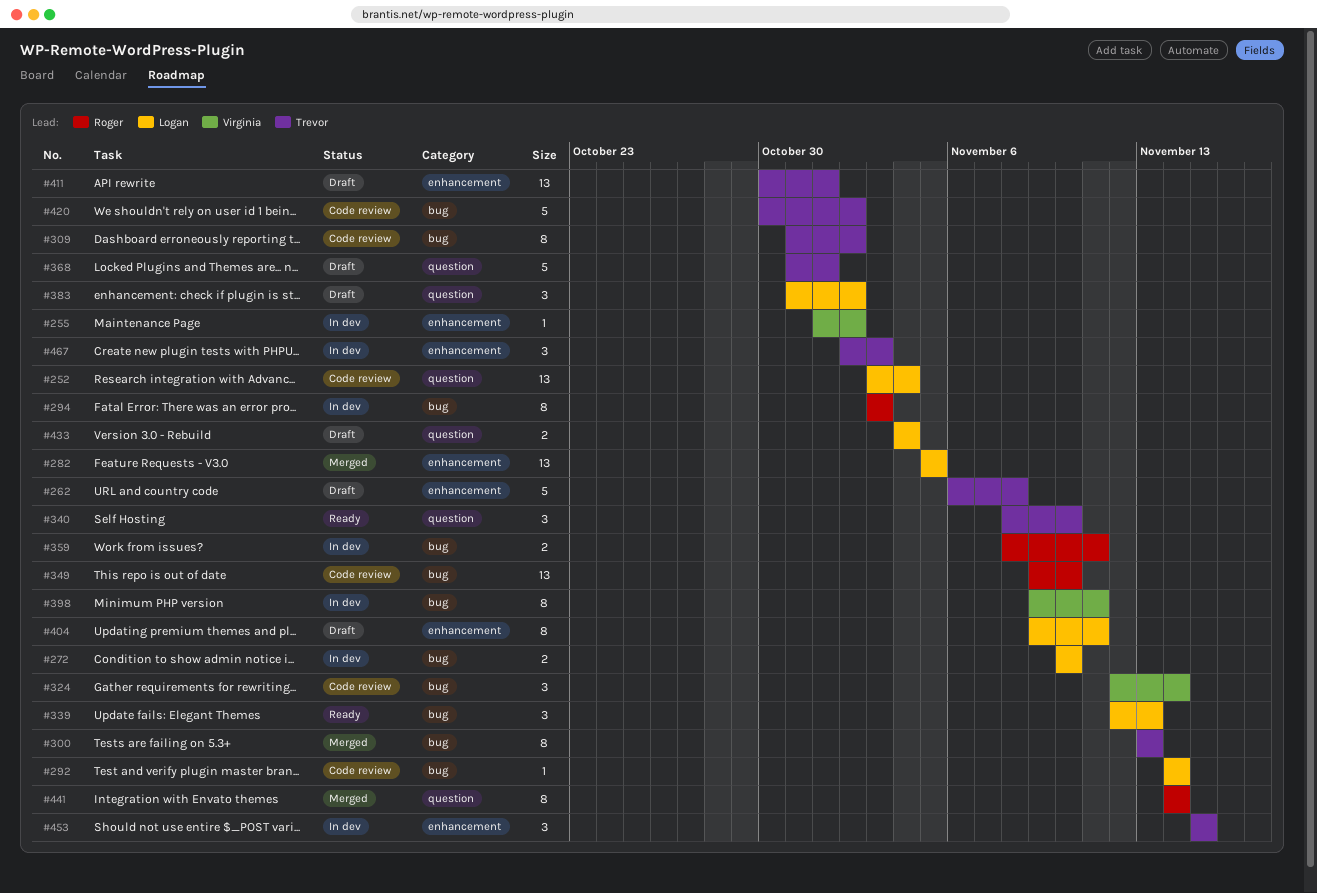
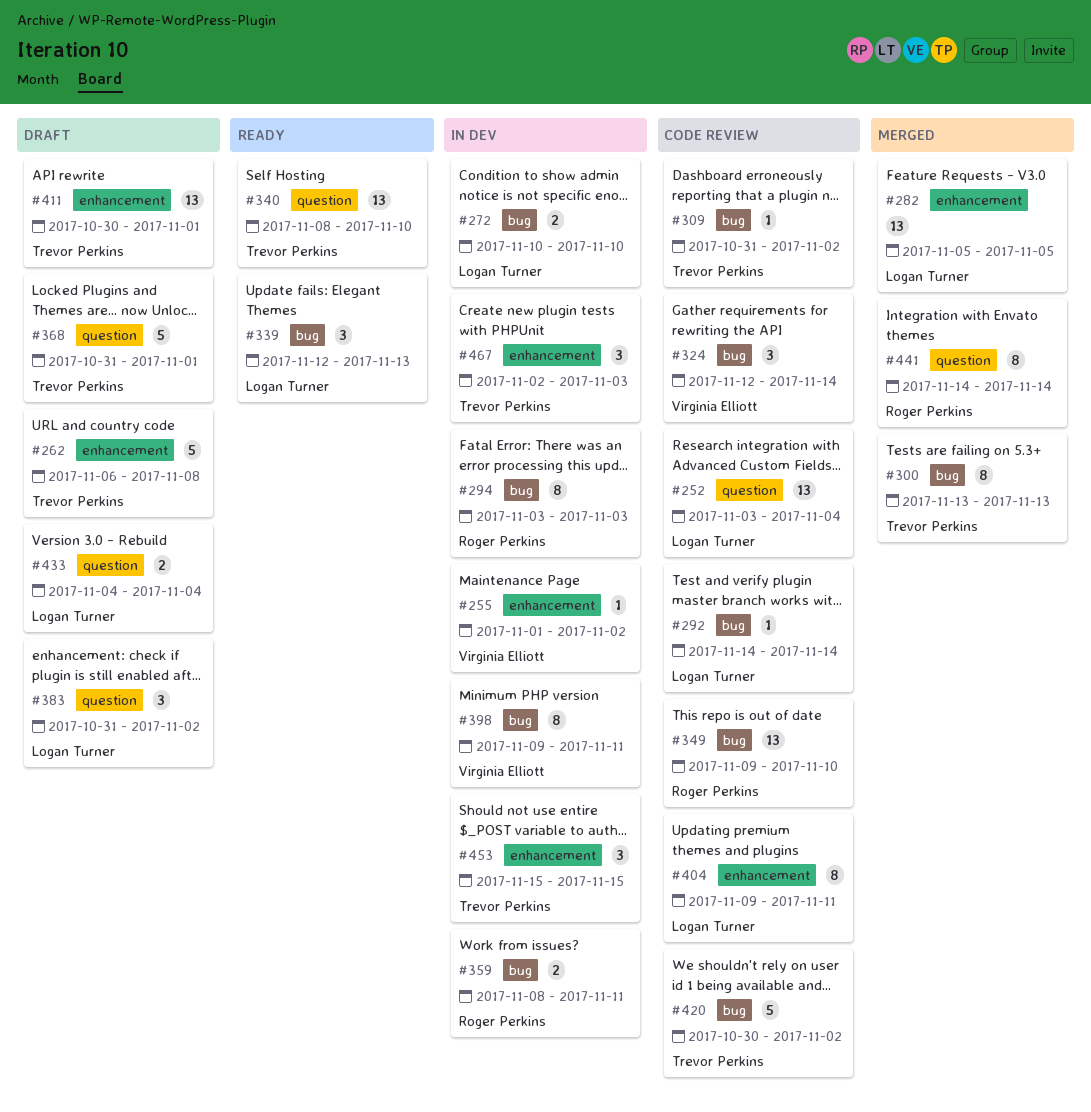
#309, estimate: 8 -> 1
#340, estimate: 3 -> 13
#404, status: Draft -> Code review

